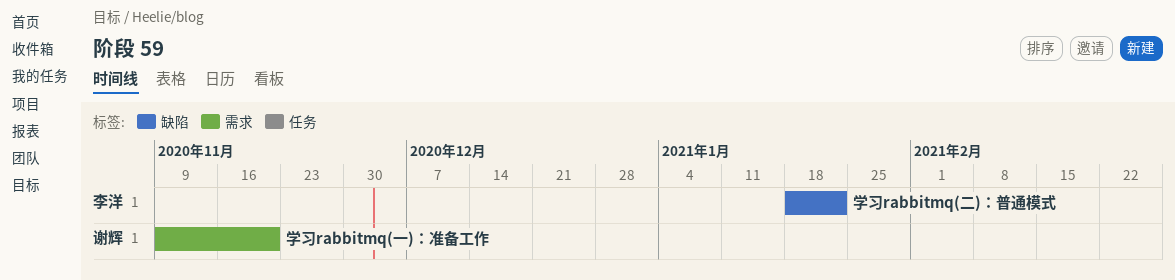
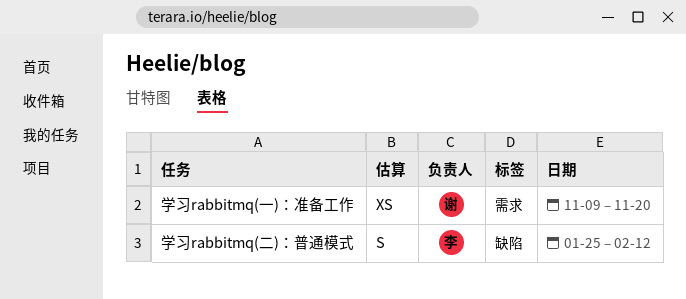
学习rabbitmq(二)：普通模式, start: Jan 18 -> Jan 25
学习rabbitmq(二)：普通模式, due: Jan 22 -> Feb 12

